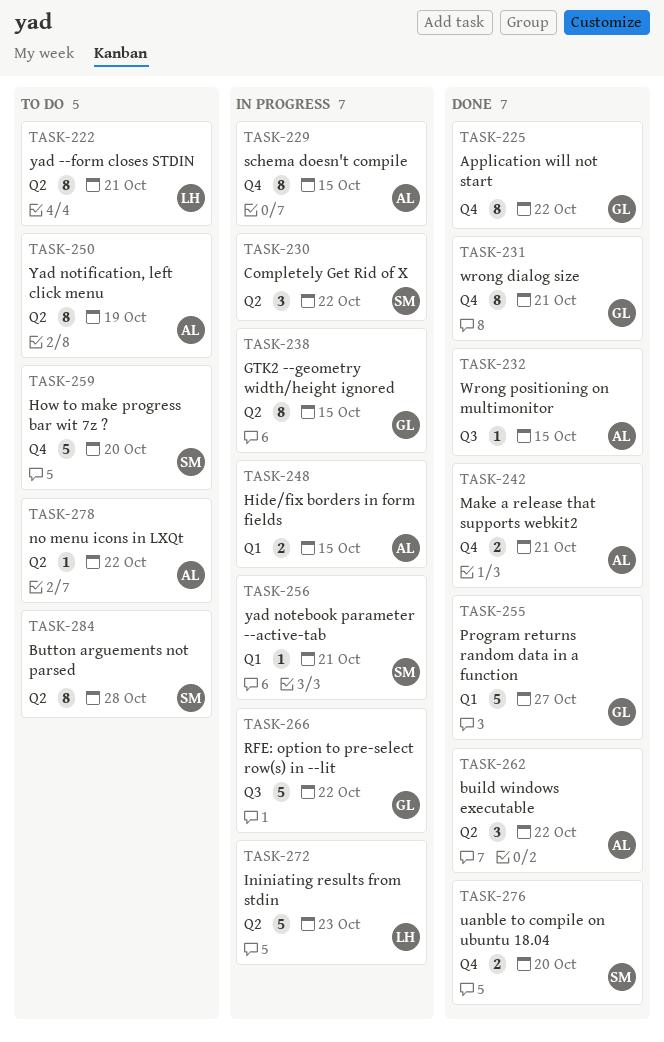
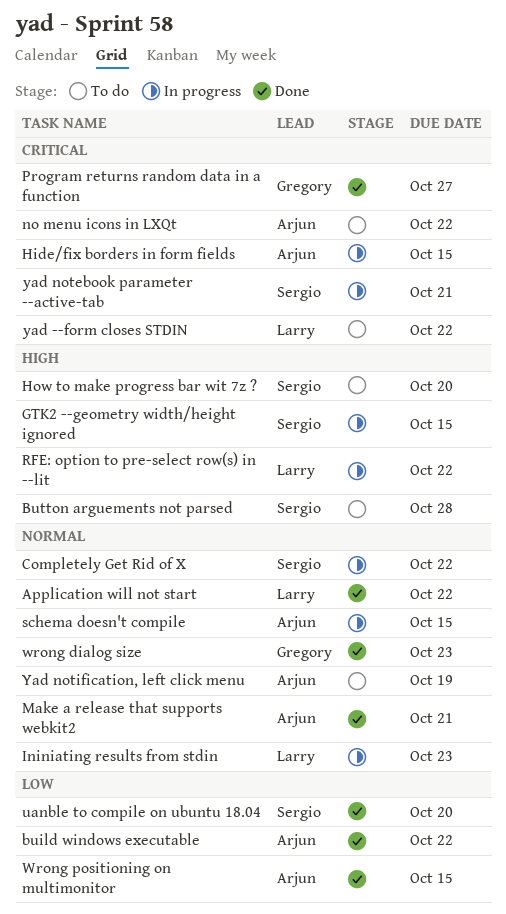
Application will not start, owner: Gregory -> Larry
GTK2 --geometry width/height ignored, owner: Gregory -> Sergio
RFE: option to pre-select row(s) in --lit, owner: Gregory -> Larry
wrong dialog size, due: Oct 21 -> Oct 23
yad --form closes STDIN, due: Oct 21 -> Oct 22

